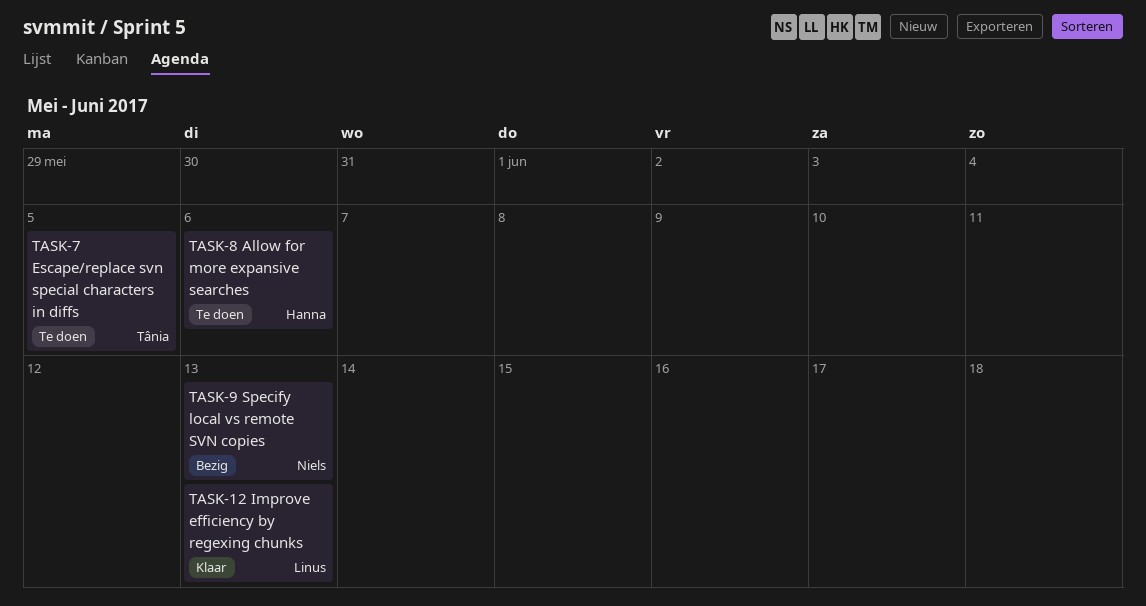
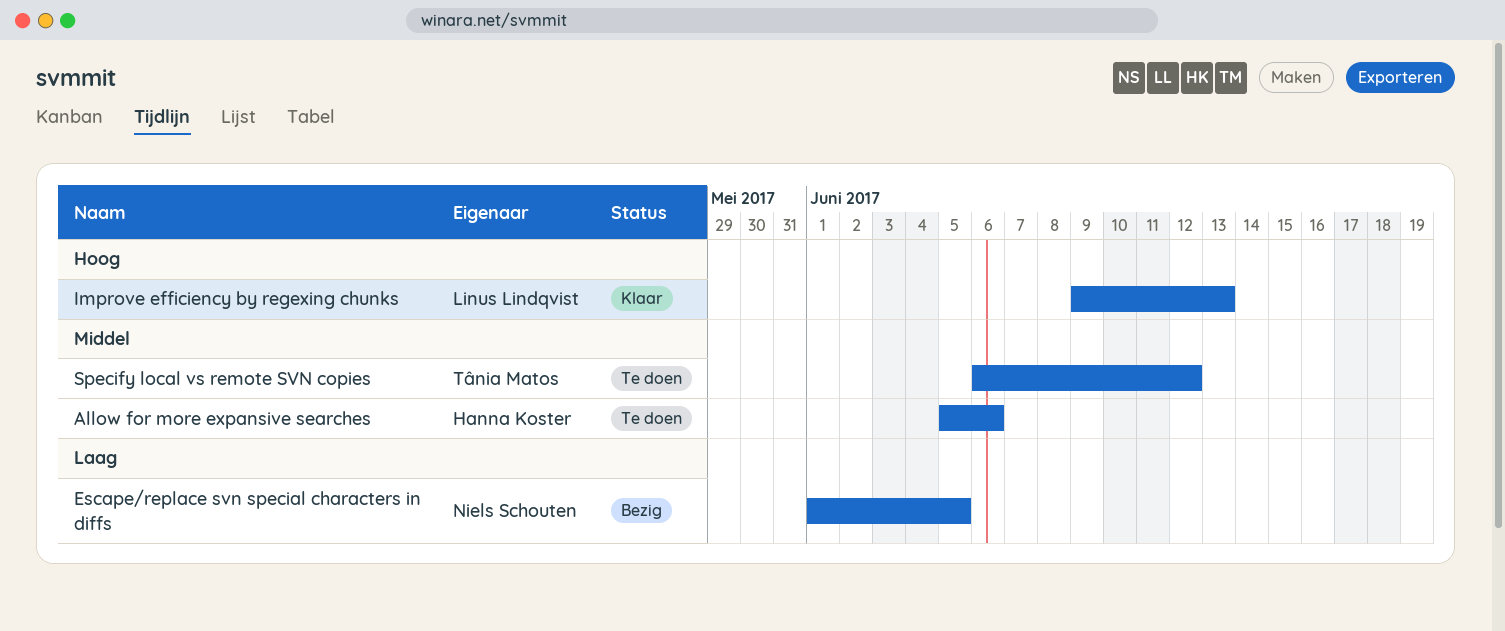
Escape/replace svn special characters in diffs, status: Te doen -> Bezig
Escape/replace svn special characters in diffs, owner: Tânia Matos -> Niels Schouten
Specify local vs remote SVN copies, status: Bezig -> Te doen
Specify local vs remote SVN copies, owner: Niels Schouten -> Tânia Matos
Specify local vs remote SVN copies, due: Jun 13 -> Jun 12

